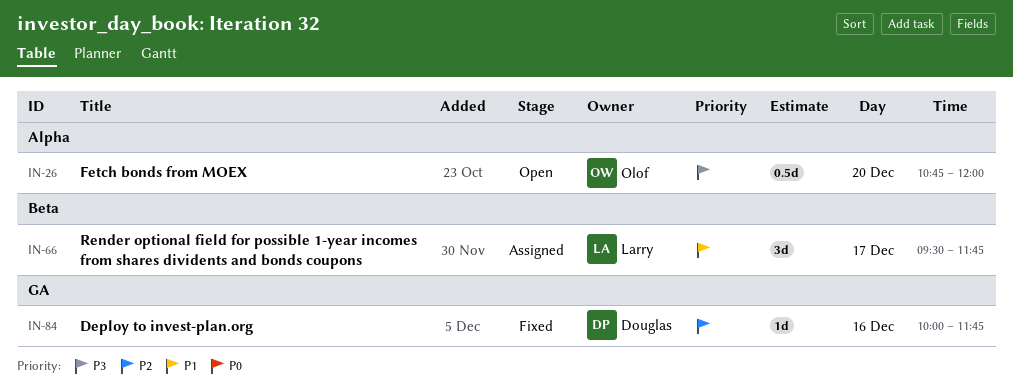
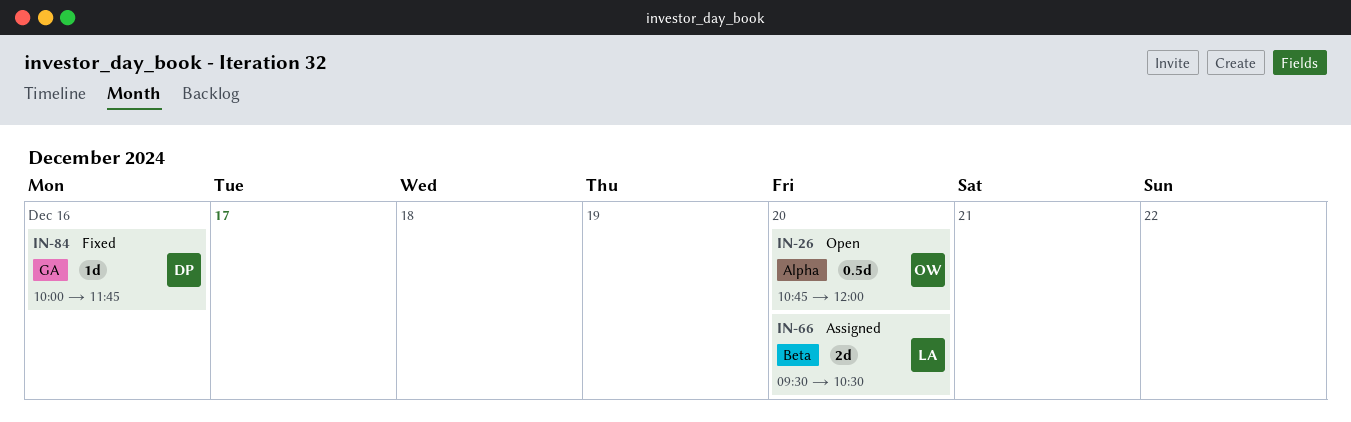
IN-66, estimate: 3d -> 2d
IN-66, day: Dec 17 -> Dec 20
IN-66, ends: 11:45 -> 10:30

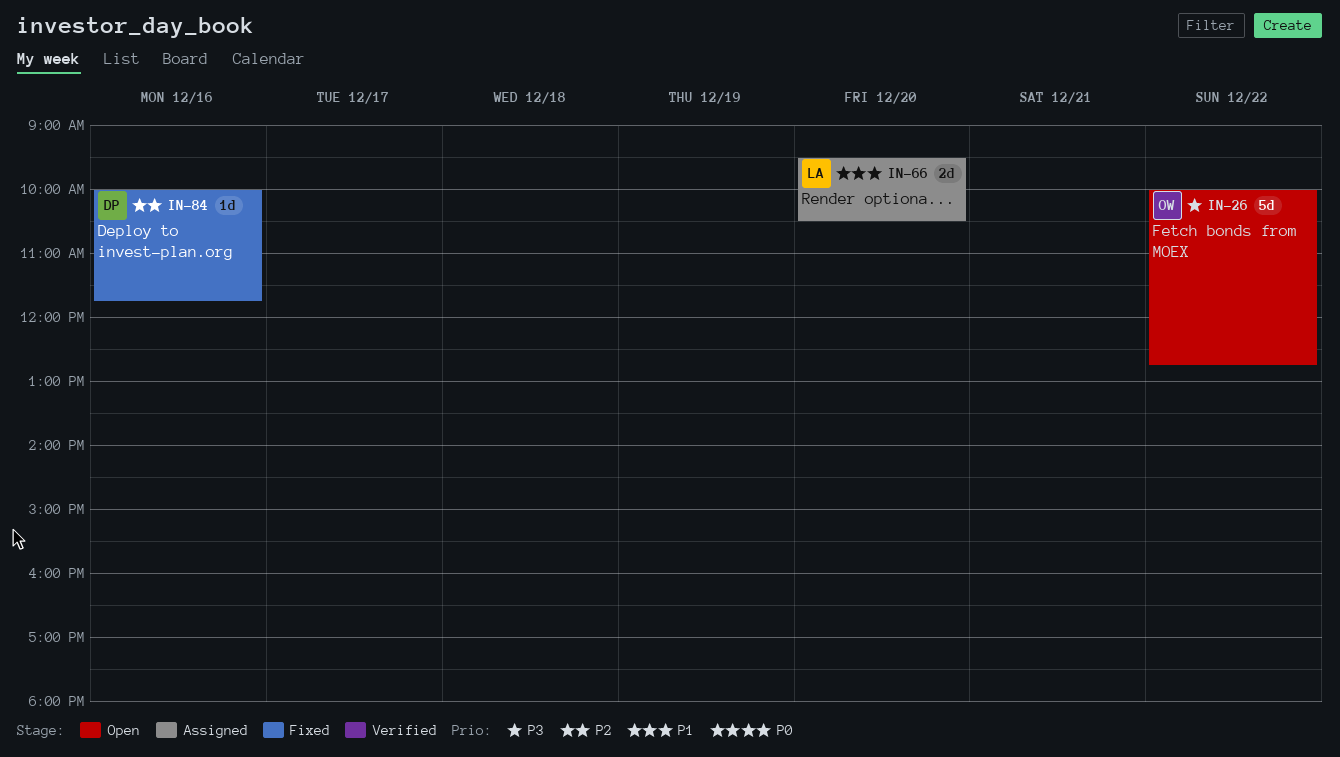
IN-26, estimate: 0.5d -> 5d
IN-26, day: Dec 20 -> Dec 22
IN-26, begins: 10:45 -> 10:00
IN-26, ends: 12:00 -> 12:45

